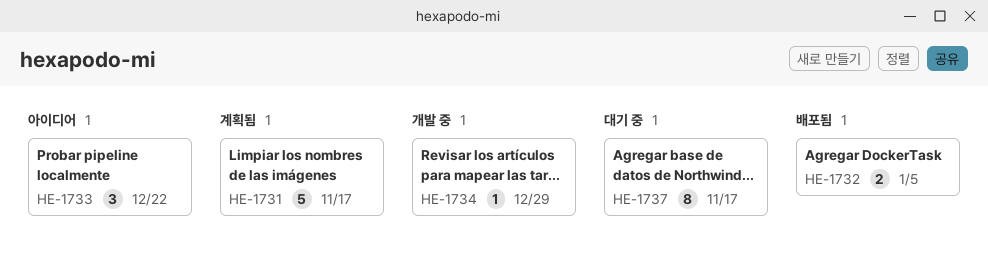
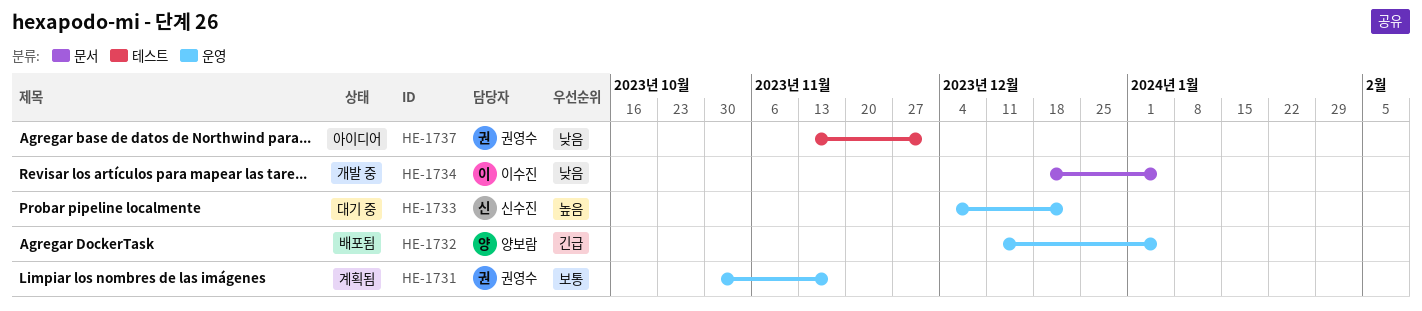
HE-1733, status: 아이디어 -> 대기 중
HE-1734, due: Dec 29 -> Jan 5
HE-1737, status: 대기 중 -> 아이디어
HE-1737, due: Nov 17 -> Dec 1

